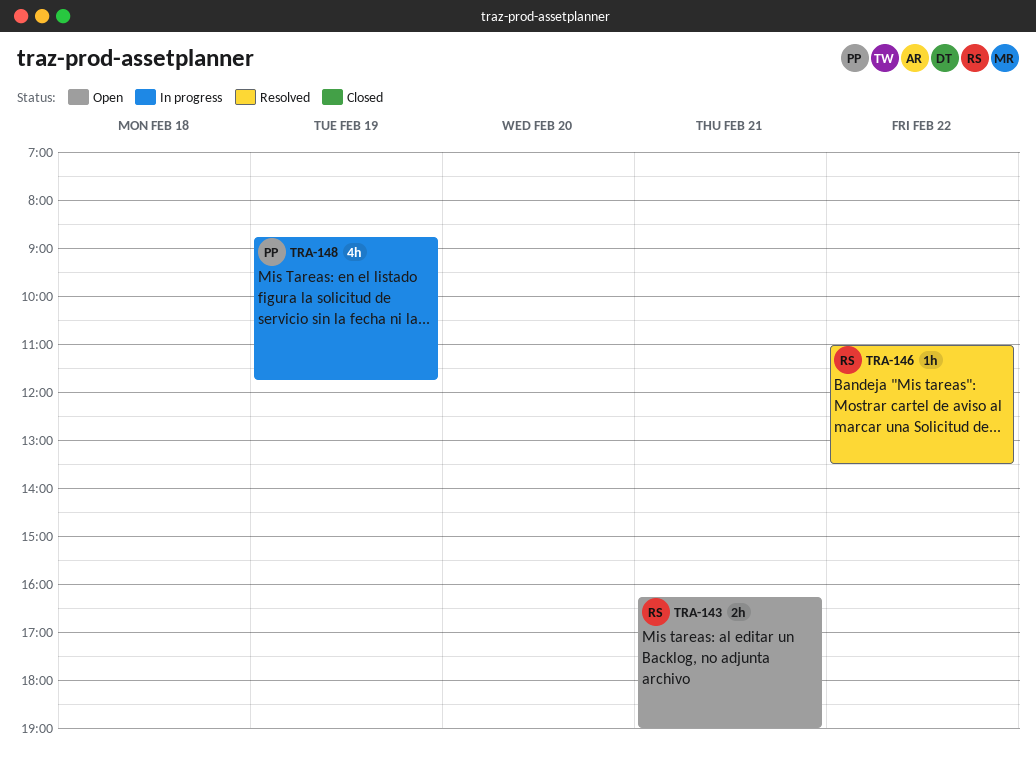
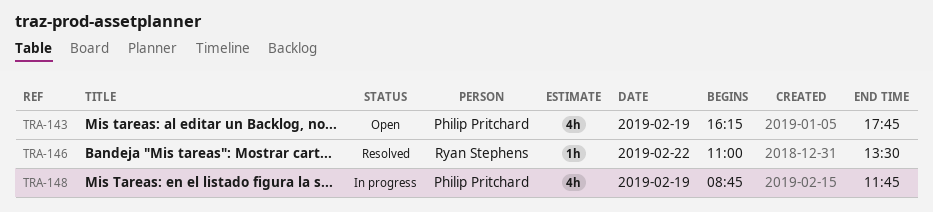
TRA-143, owner: Ryan Stephens -> Philip Pritchard
TRA-143, estimate: 2h -> 4h
TRA-143, day: Feb 21 -> Feb 19
TRA-143, ends: 19:00 -> 17:45

